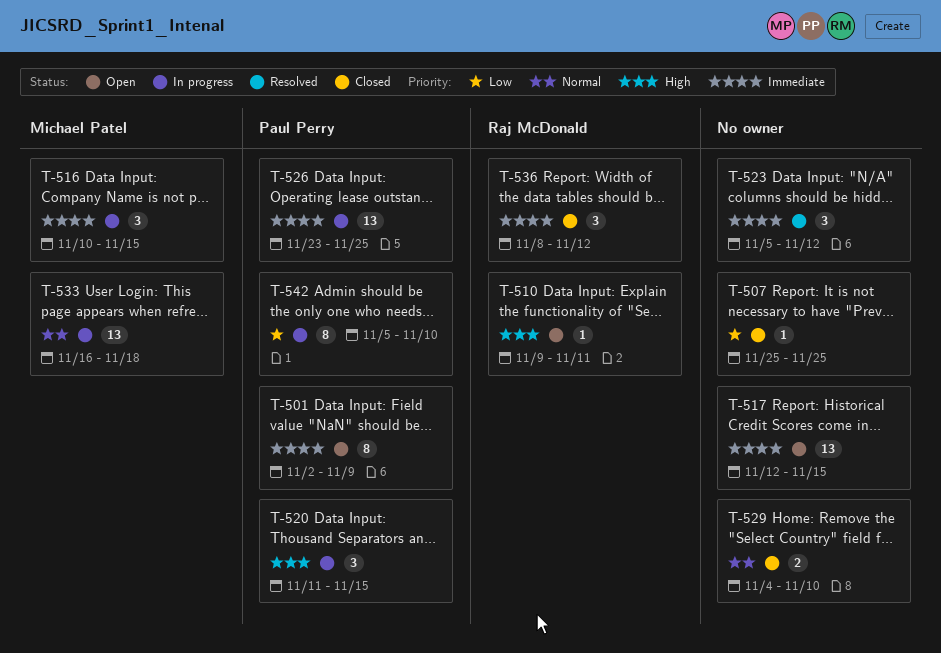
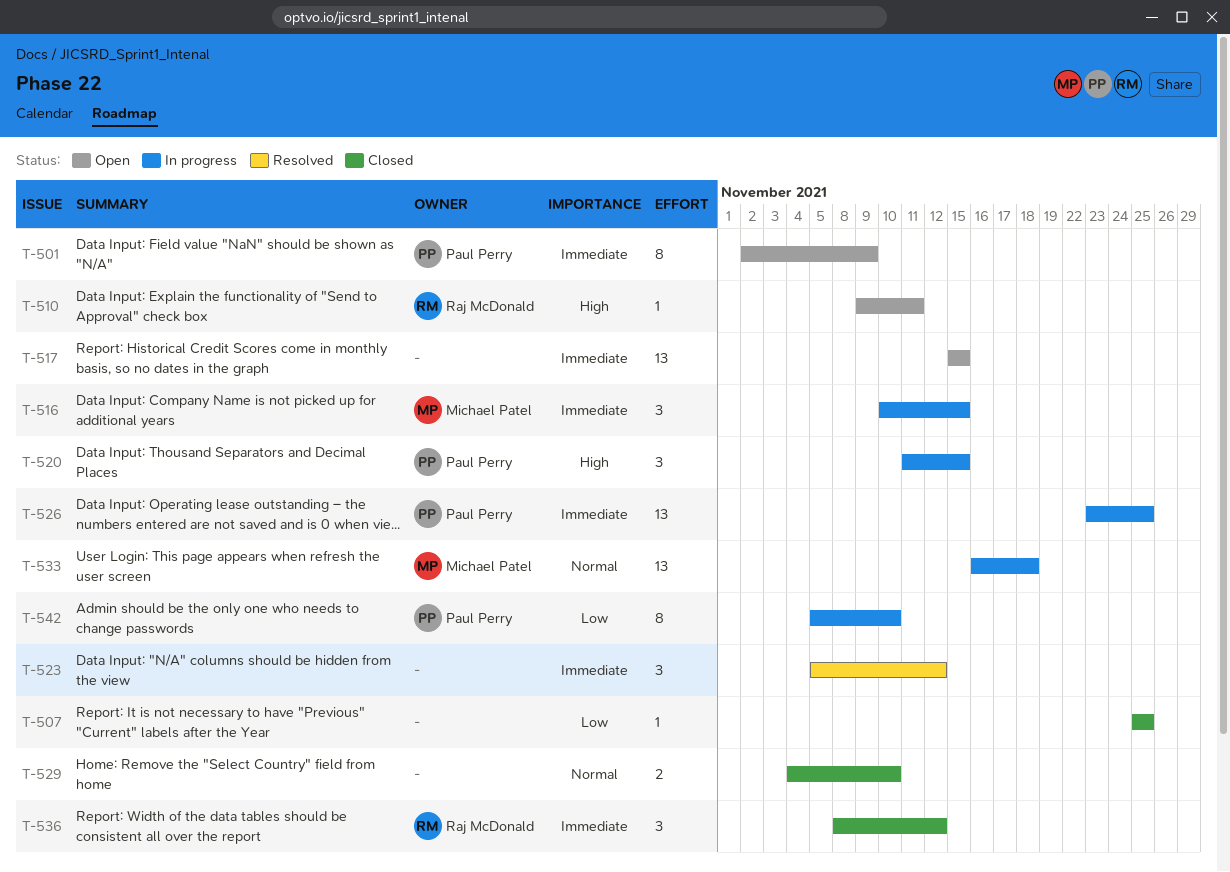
T-517, start: Nov 12 -> Nov 15

